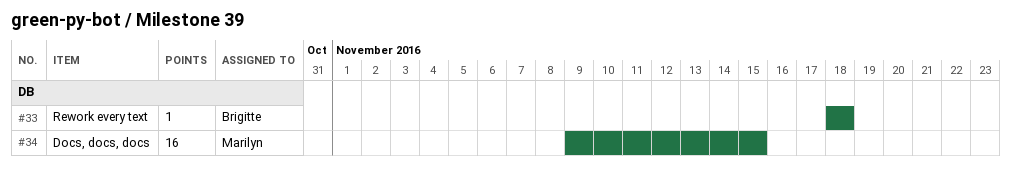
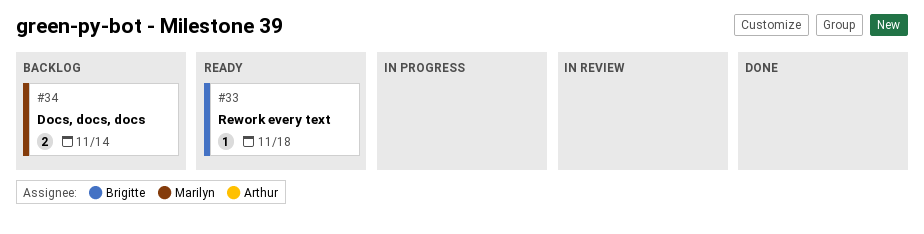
#34, estimate: 16 -> 2
#34, due: Nov 15 -> Nov 14

